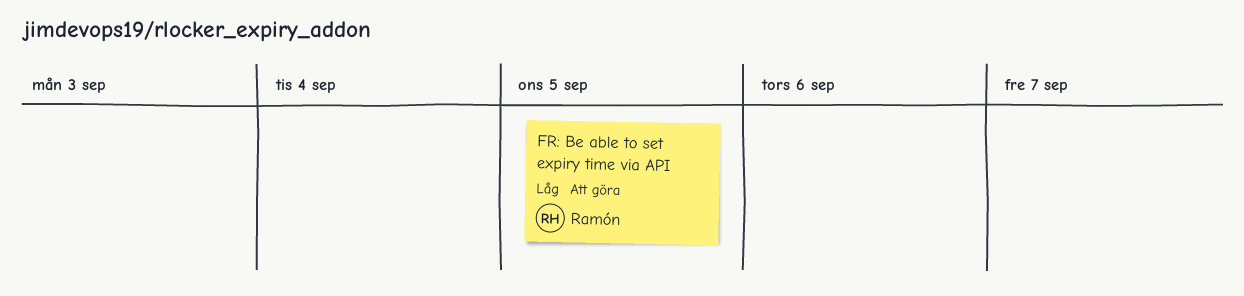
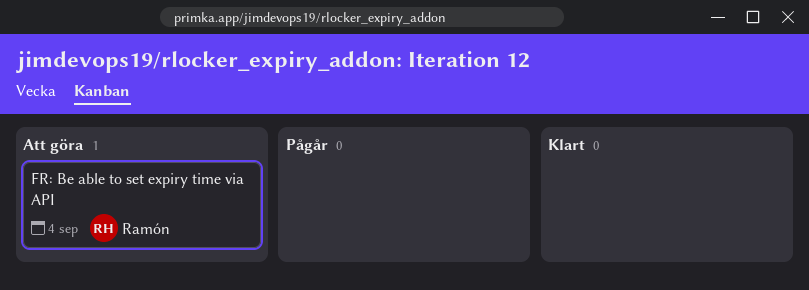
FR: Be able to set expiry time via API, due: Sep 5 -> Sep 4

